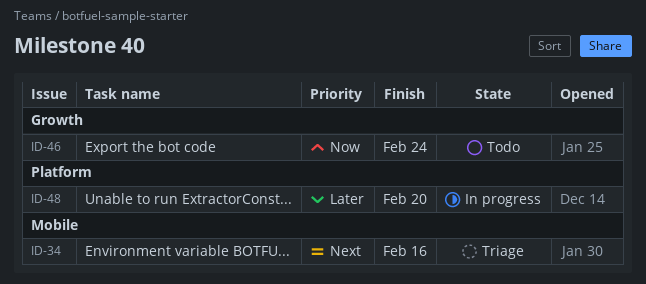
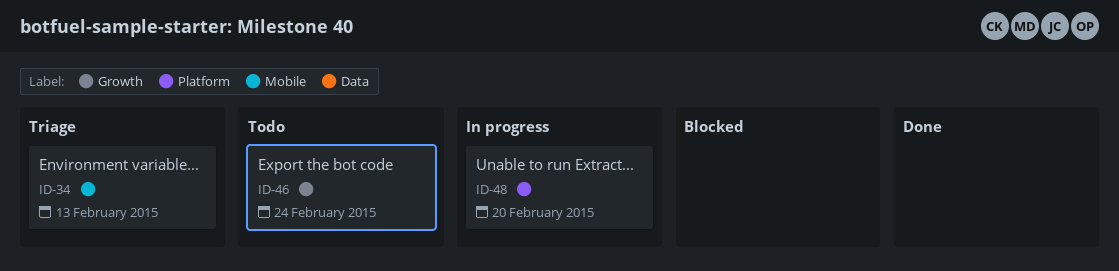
ID-34, due: Feb 16 -> Feb 13

